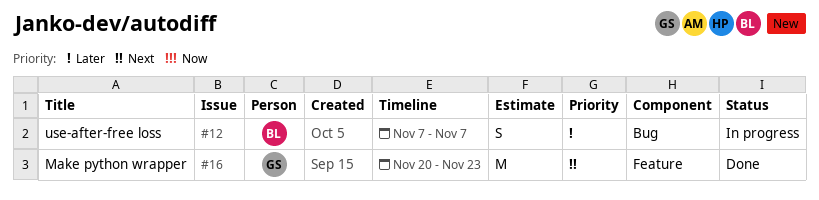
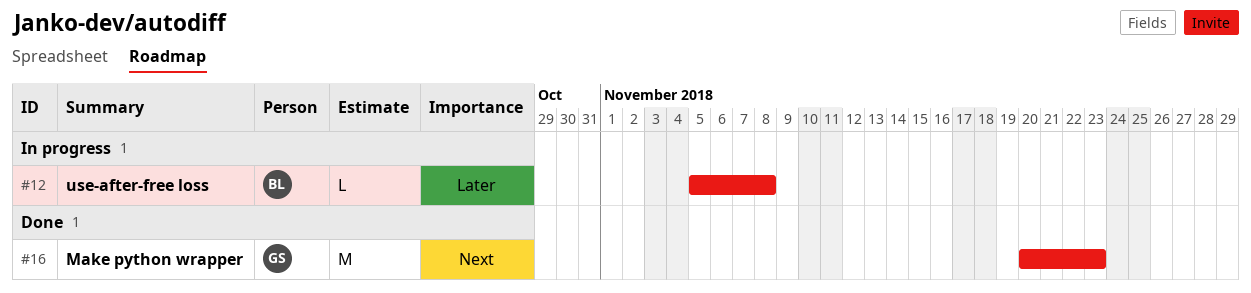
#12, estimate: S -> L
#12, start: Nov 7 -> Nov 5
#12, due: Nov 7 -> Nov 8

